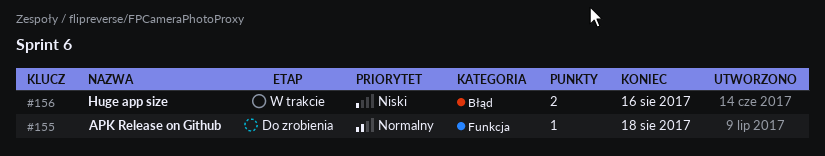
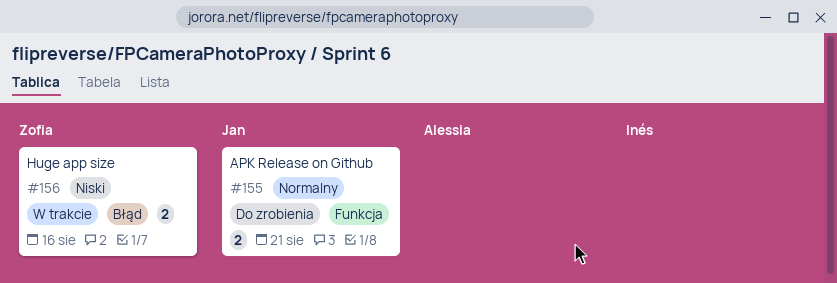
#155, estimate: 1 -> 2
#155, due: Aug 18 -> Aug 21

